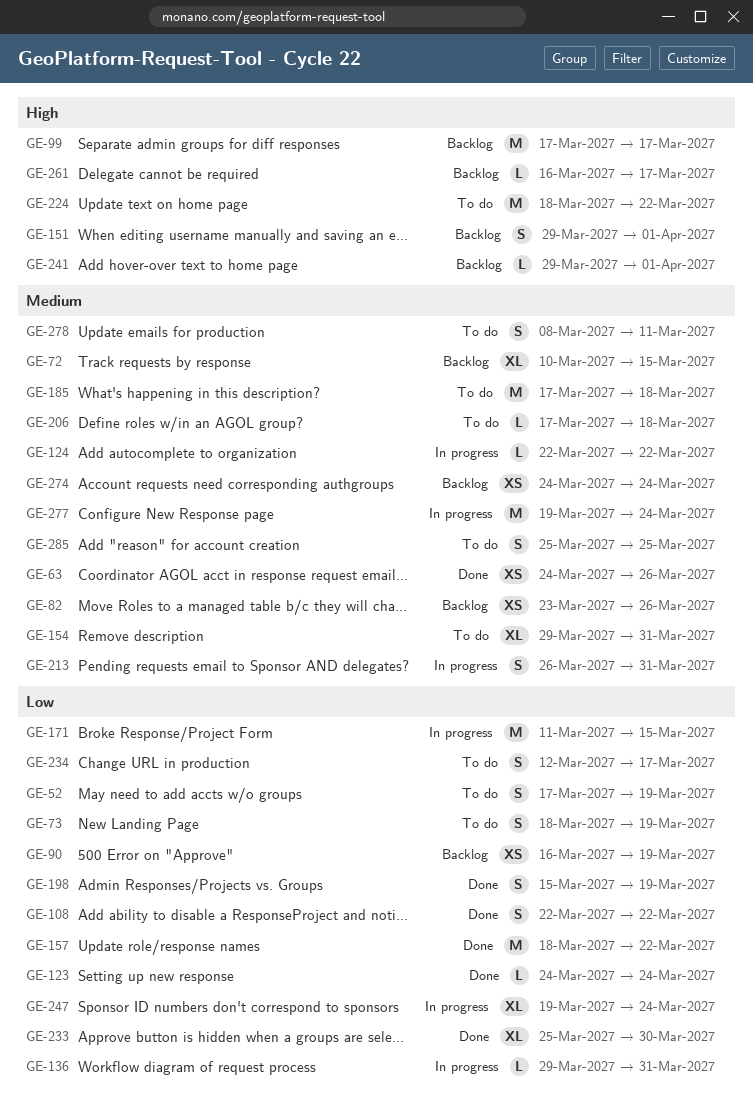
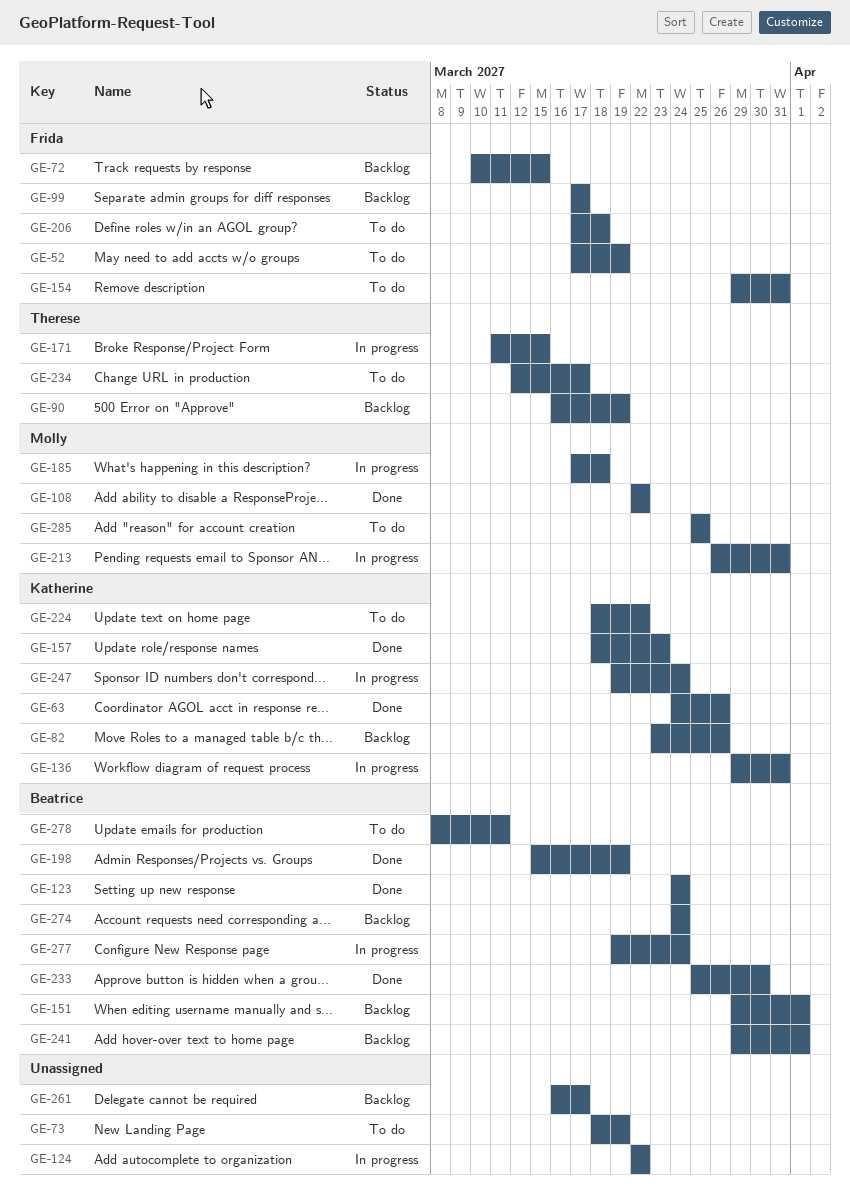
GE-157, due: Mar 22 -> Mar 23
GE-185, status: To do -> In progress

